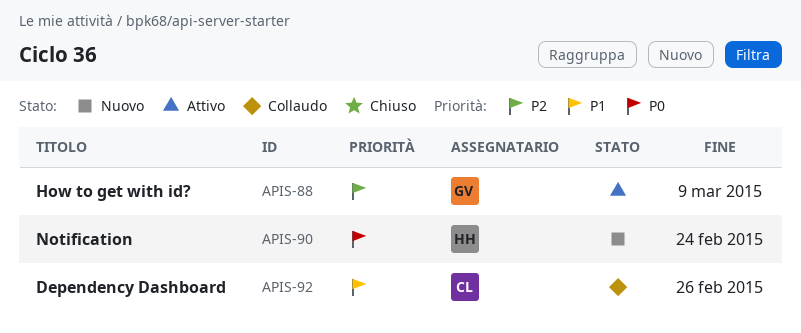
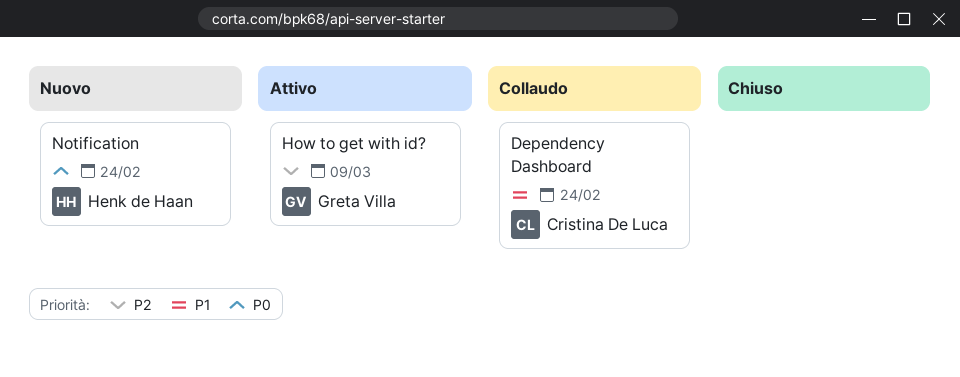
Dependency Dashboard, due: Feb 26 -> Feb 24

